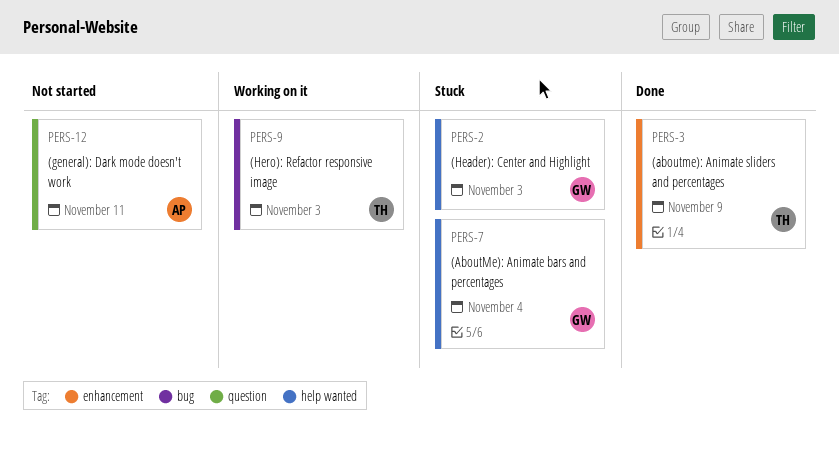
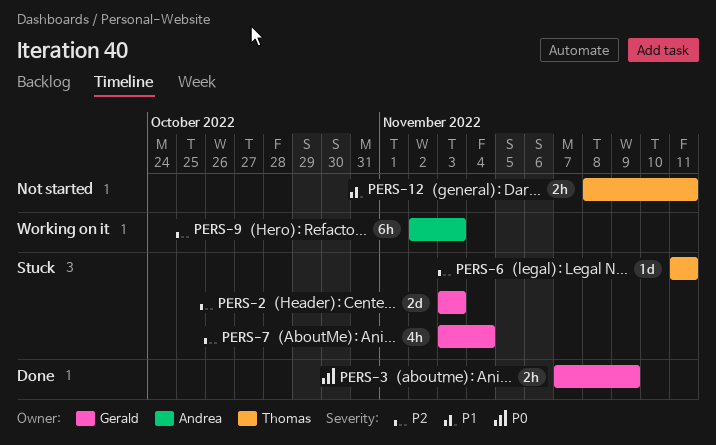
PERS-3, owner: Thomas -> Gerald
PERS-6: none -> present
PERS-9, owner: Thomas -> Andrea
PERS-12, owner: Andrea -> Thomas

